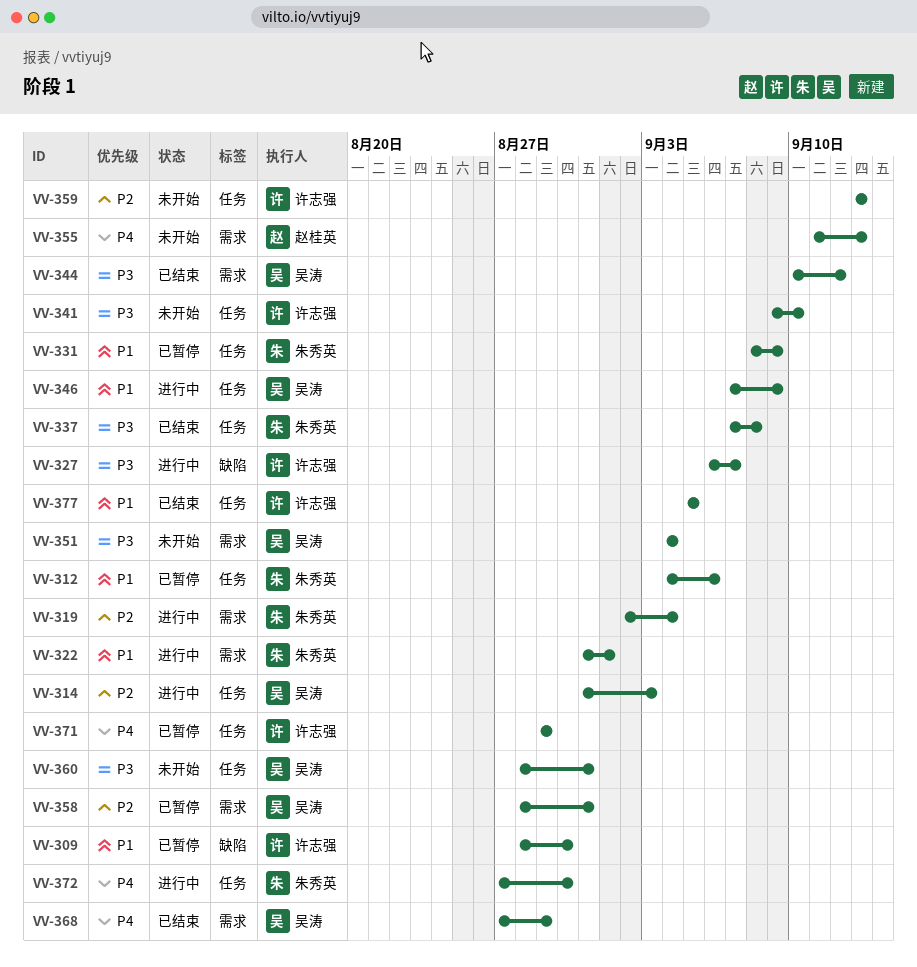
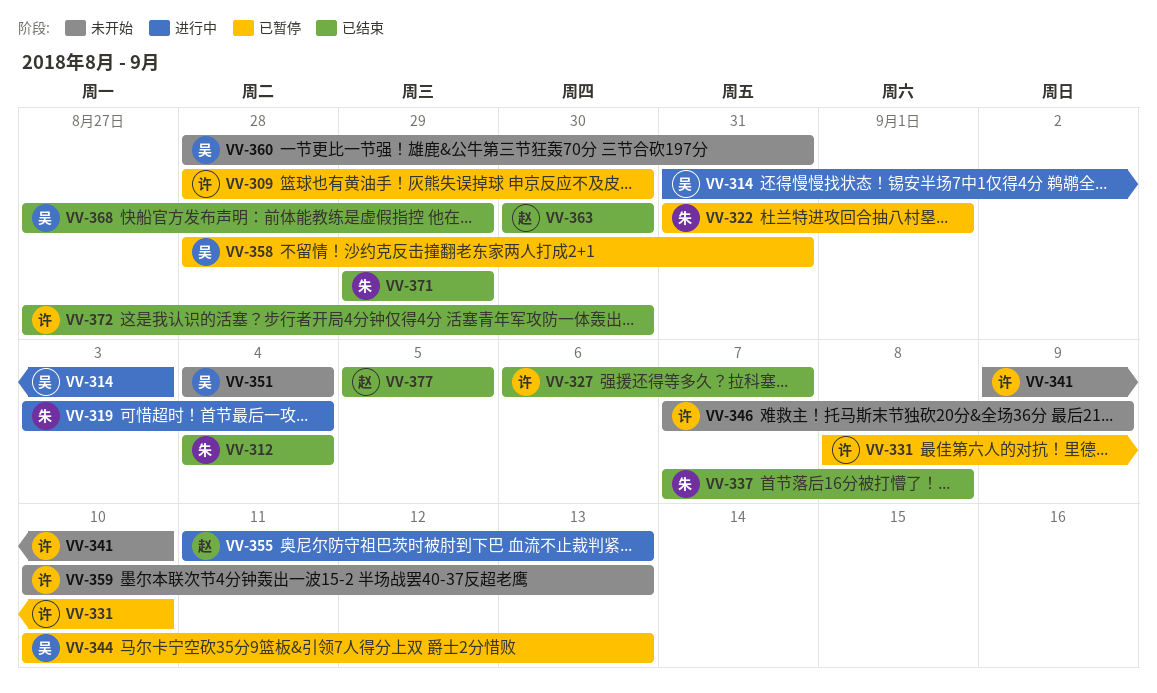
VV-312, status: 已暂停 -> 已结束
VV-312, due: Sep 6 -> Sep 4
VV-319, start: Sep 2 -> Sep 3
VV-322, status: 进行中 -> 已暂停
VV-327, status: 进行中 -> 已结束
VV-331, owner: 朱秀英 -> 许志强
VV-331, due: Sep 9 -> Sep 10
VV-344, status: 已结束 -> 已暂停
VV-344, due: Sep 12 -> Sep 13
VV-346, status: 进行中 -> 未开始
VV-346, owner: 吴涛 -> 许志强
VV-355, status: 未开始 -> 进行中
VV-359, start: Sep 13 -> Sep 10
VV-363: none -> present
VV-371, status: 已暂停 -> 已结束
VV-371, owner: 许志强 -> 朱秀英
VV-372, status: 进行中 -> 已结束
VV-372, owner: 朱秀英 -> 许志强
VV-377, owner: 许志强 -> 赵桂英

